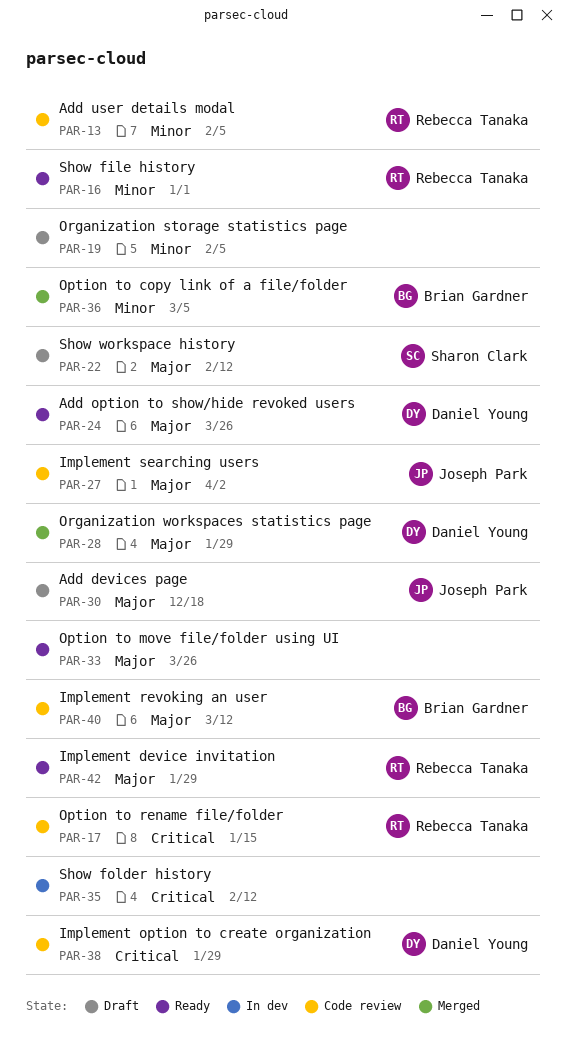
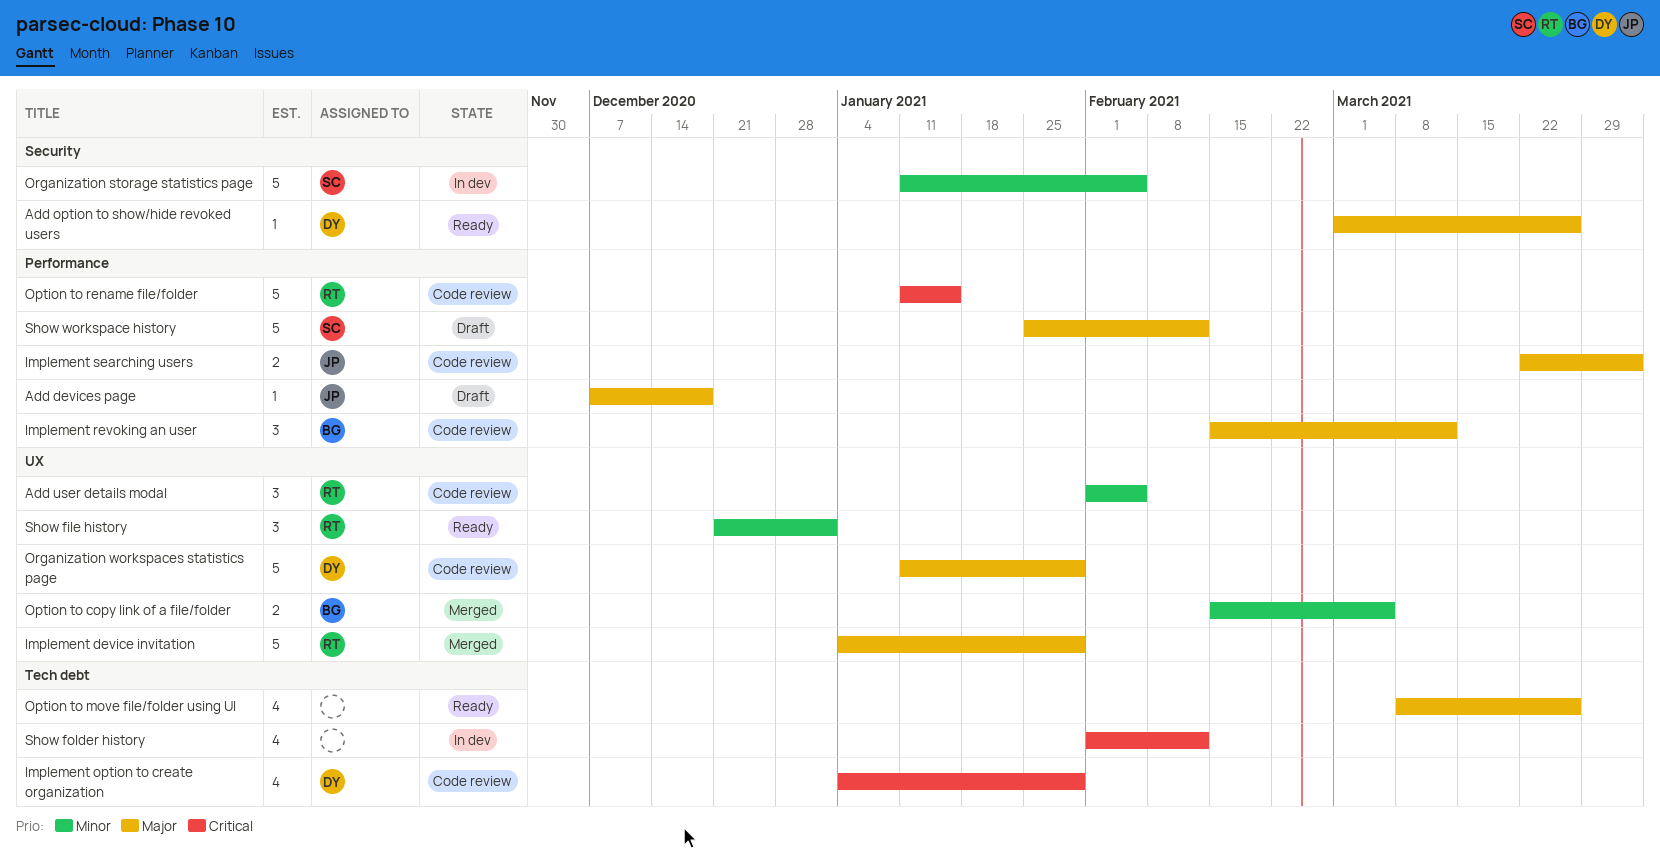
Implement device invitation, status: Ready -> Merged
Organization storage statistics page, status: Draft -> In dev
Organization storage statistics page, owner: none -> Sharon Clark
Organization workspaces statistics page, status: Merged -> Code review

